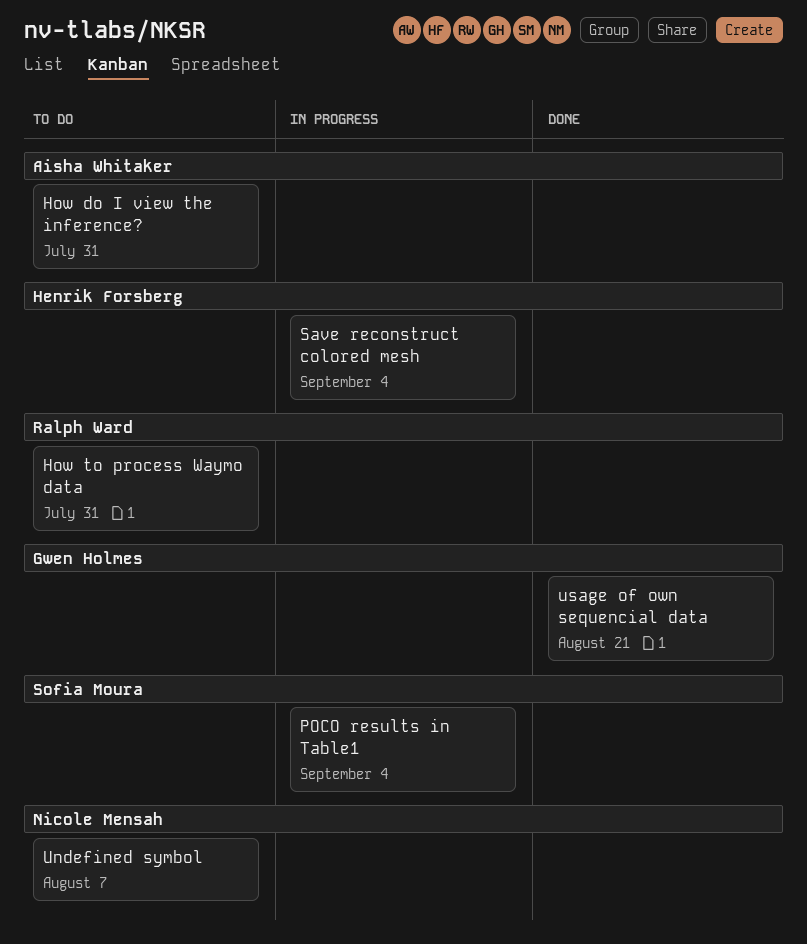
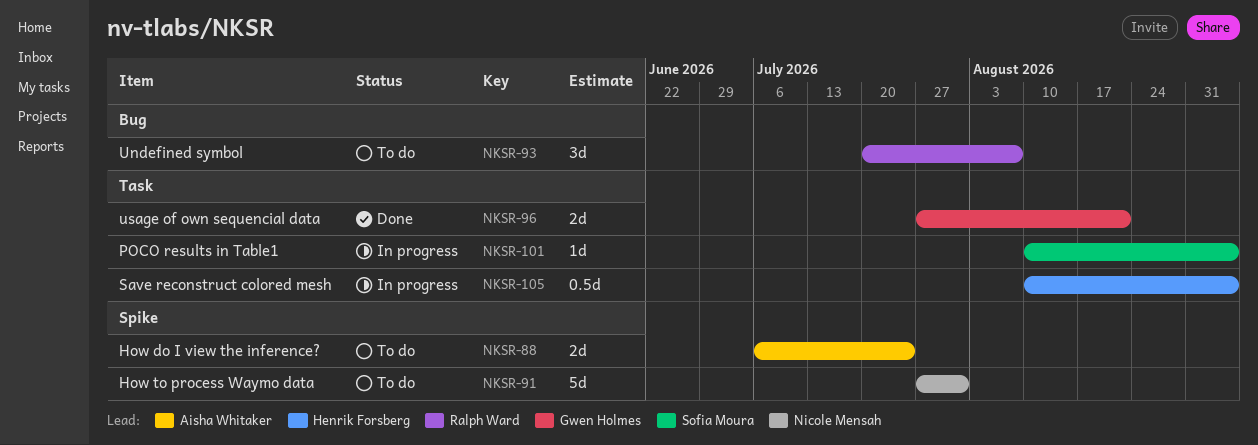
How do I view the inference?, due: Jul 31 -> Jul 24
How to process Waymo data, owner: Ralph Ward -> Nicole Mensah
Undefined symbol, owner: Nicole Mensah -> Ralph Ward

